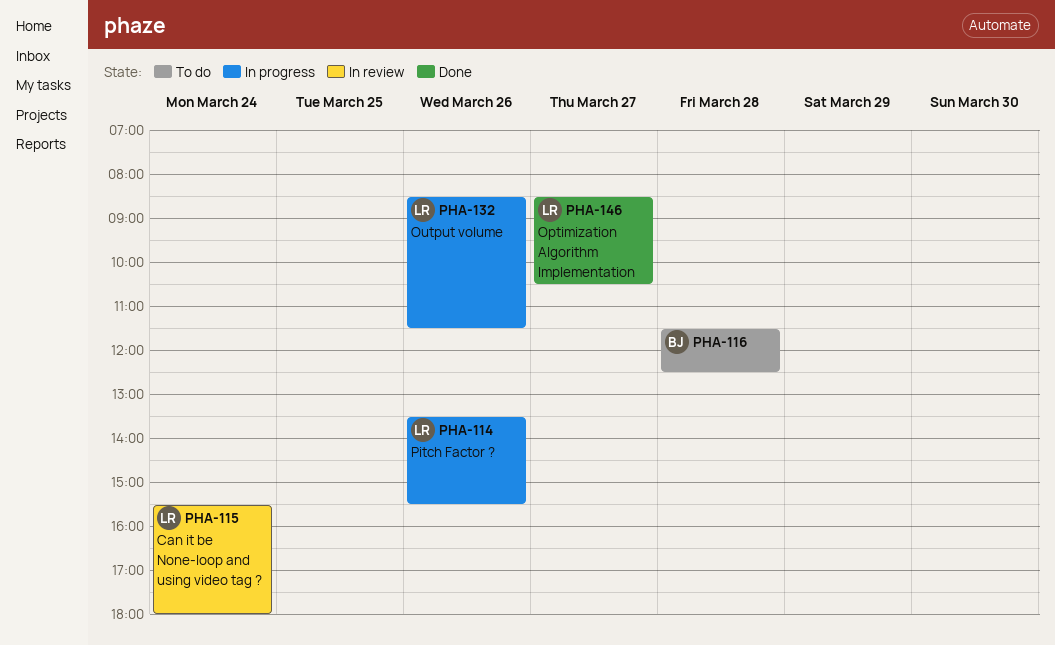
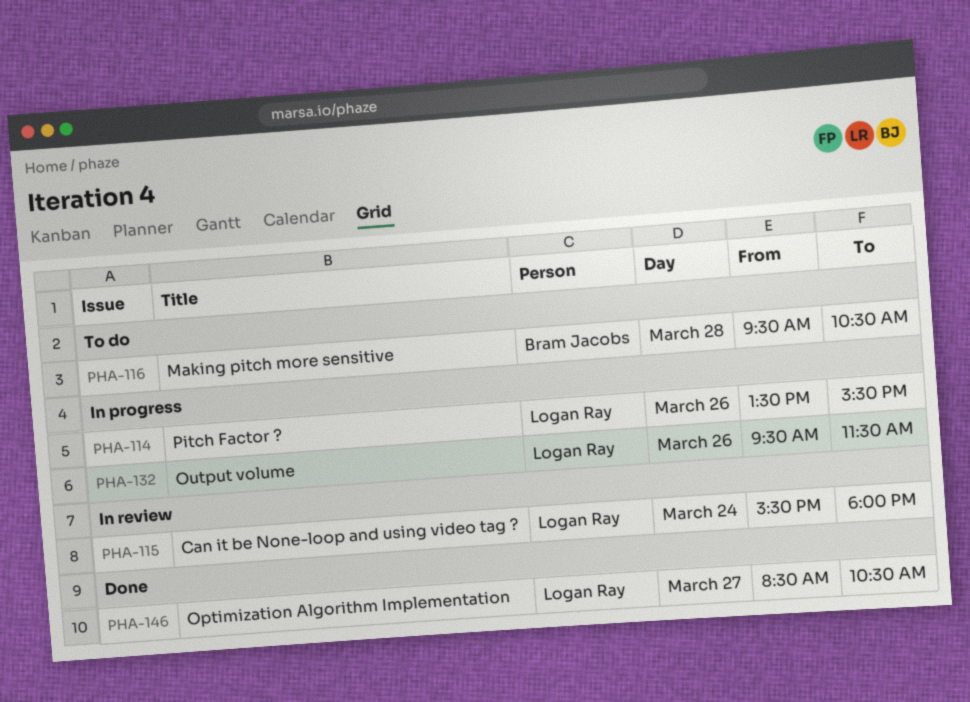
PHA-116, begins: 11:30 -> 09:30
PHA-116, ends: 12:30 -> 10:30
PHA-132, begins: 08:30 -> 09:30

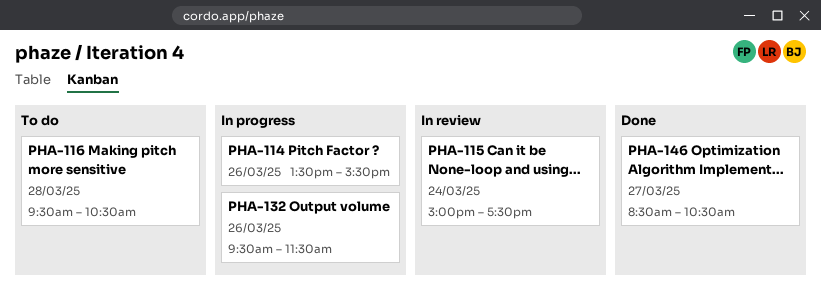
PHA-115, begins: 15:30 -> 15:00
PHA-115, ends: 18:00 -> 17:30

